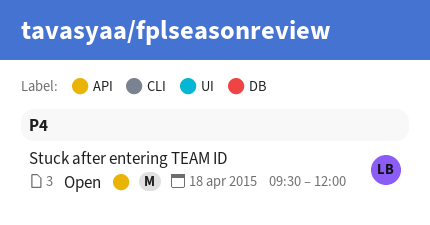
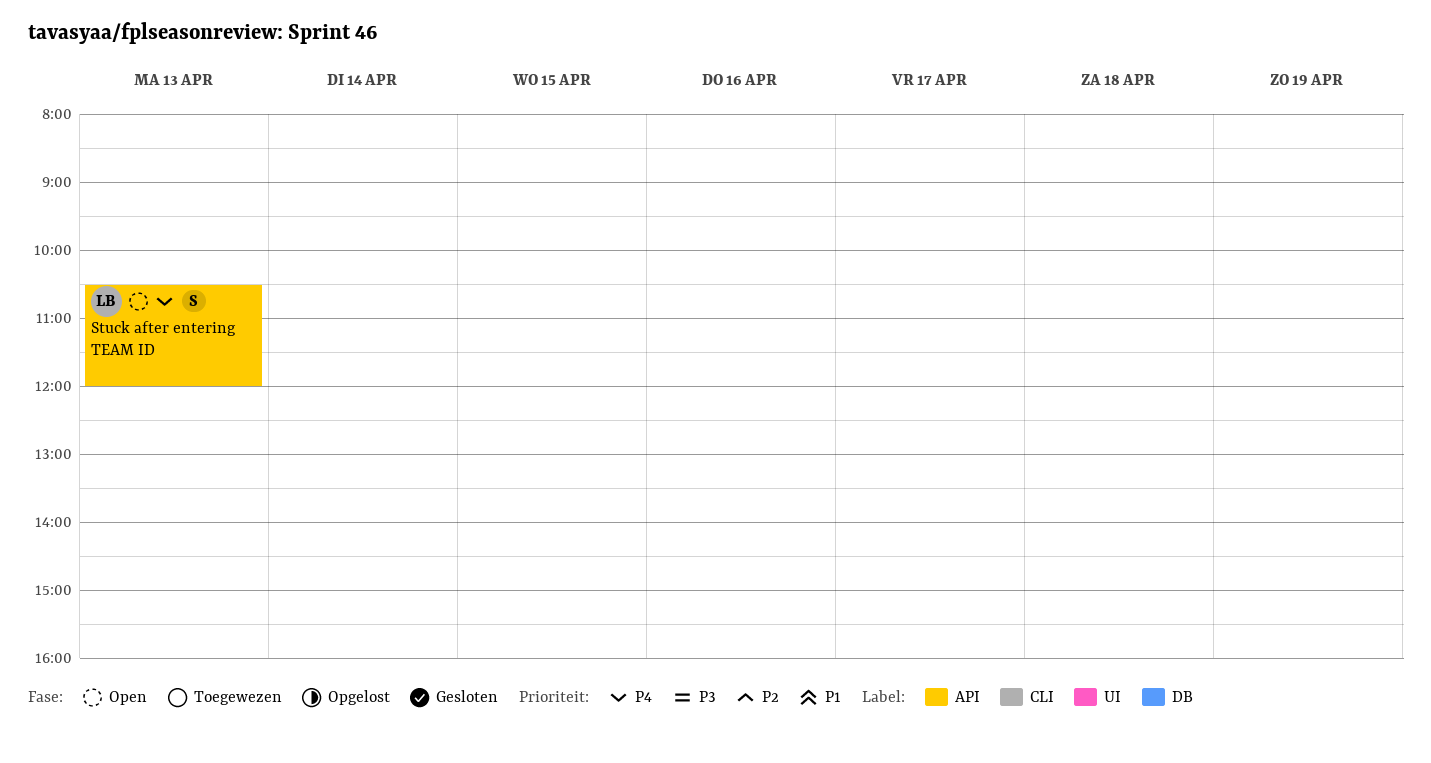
Stuck after entering TEAM ID, estimate: M -> S
Stuck after entering TEAM ID, day: Apr 18 -> Apr 13
Stuck after entering TEAM ID, begins: 09:30 -> 10:30

